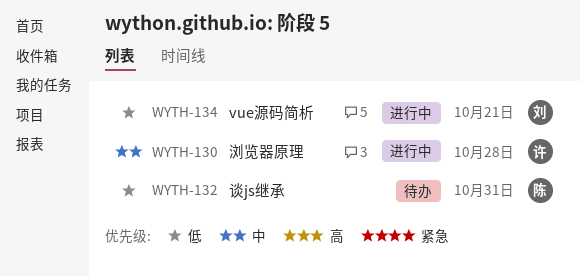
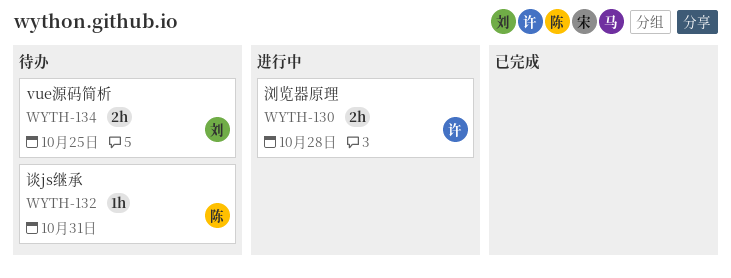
WYTH-134, status: 进行中 -> 待办
WYTH-134, due: Oct 21 -> Oct 25

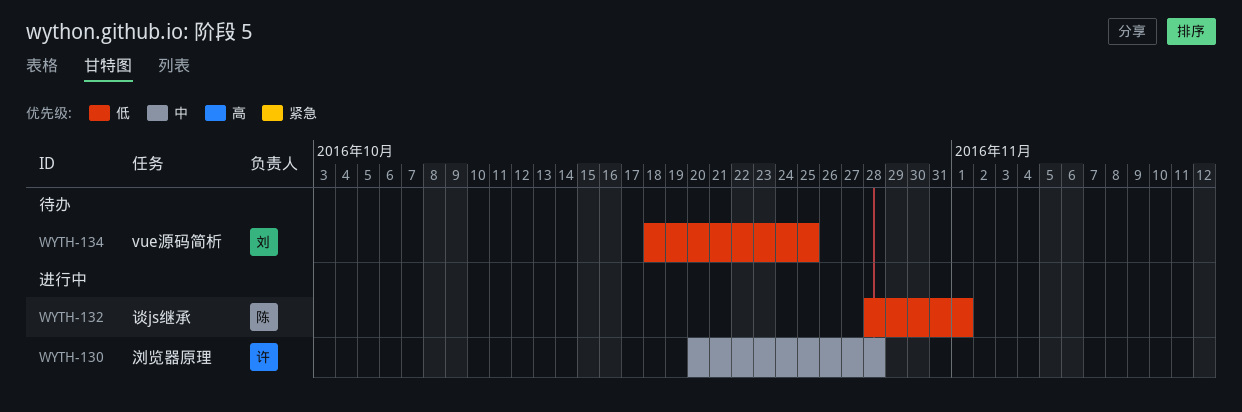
WYTH-132, status: 待办 -> 进行中
WYTH-132, due: Oct 31 -> Nov 1

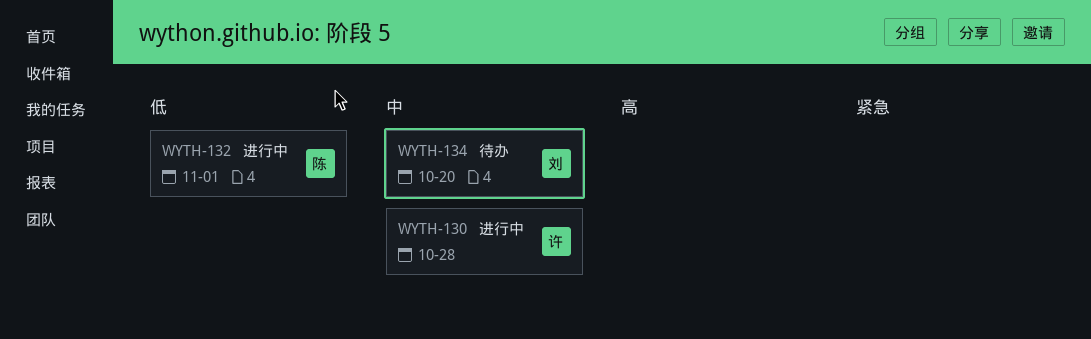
WYTH-134, priority: 低 -> 中
WYTH-134, due: Oct 25 -> Oct 20

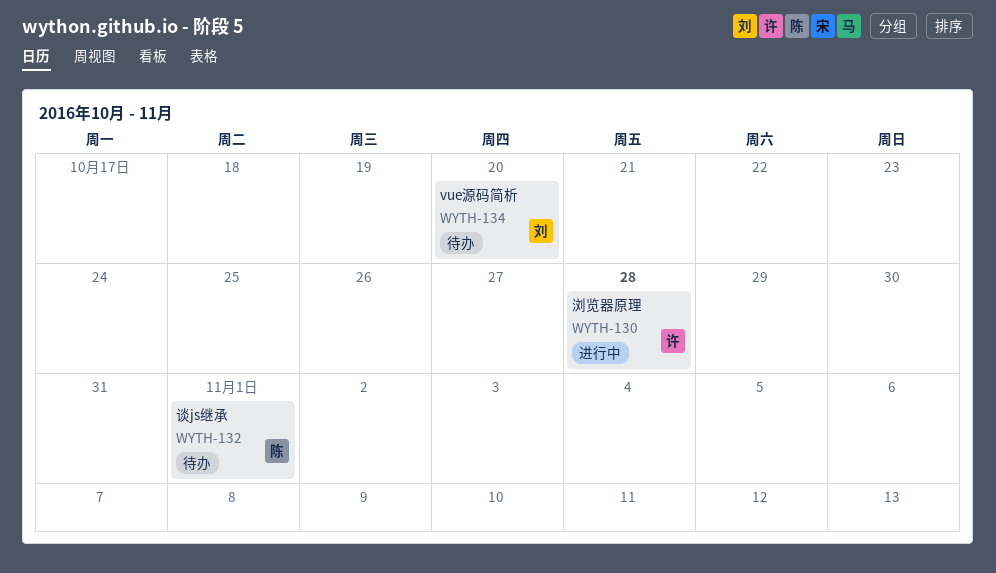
WYTH-132, status: 进行中 -> 待办

